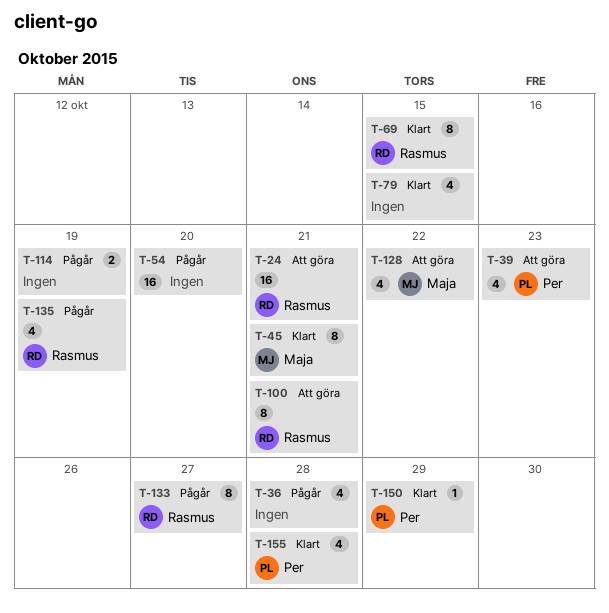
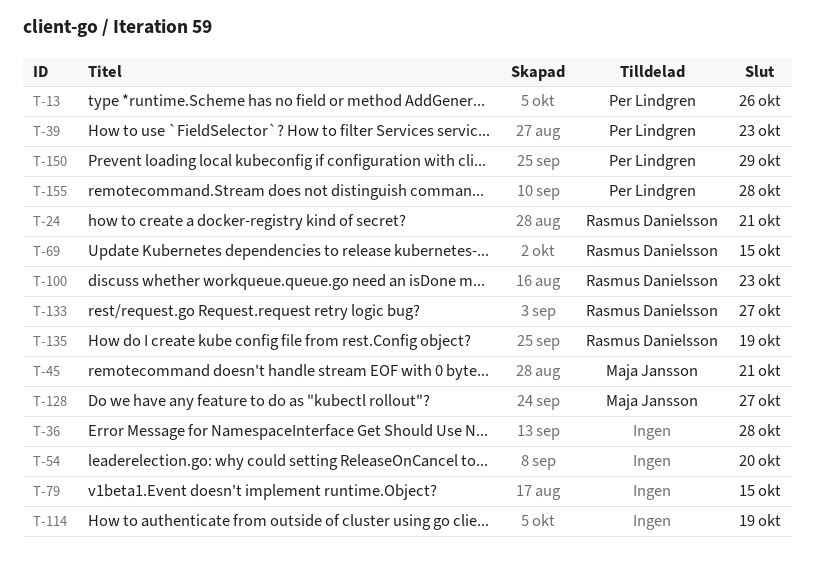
T-13: none -> present
T-100, due: Oct 21 -> Oct 23
T-128, due: Oct 22 -> Oct 27

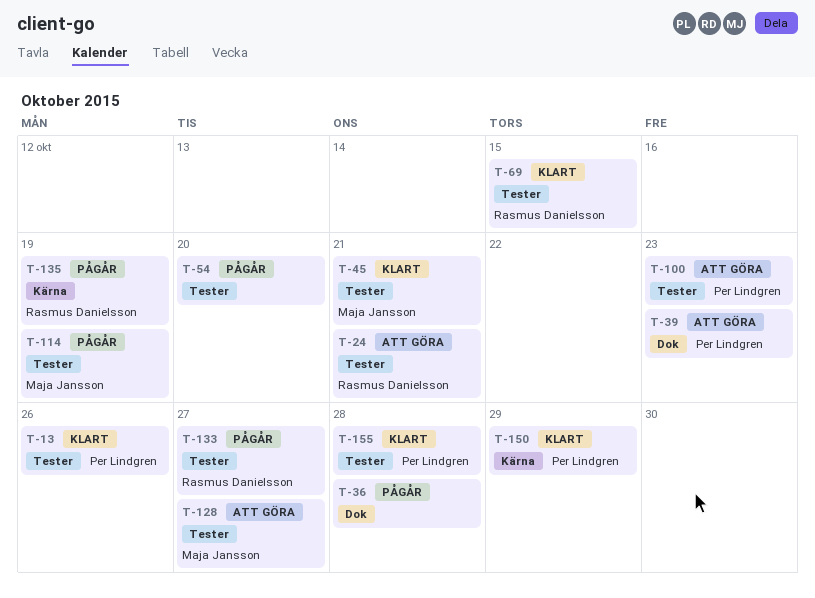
T-79: present -> none
T-100, owner: Rasmus Danielsson -> Per Lindgren
T-114, owner: none -> Maja Jansson

